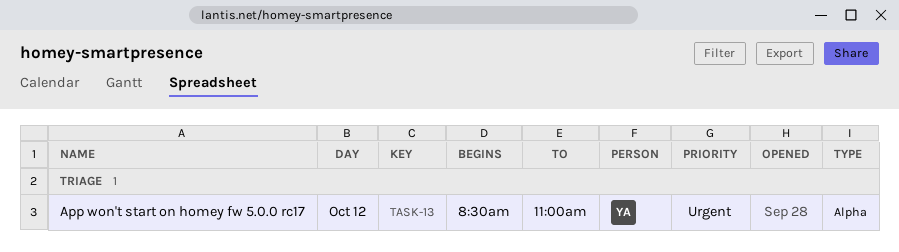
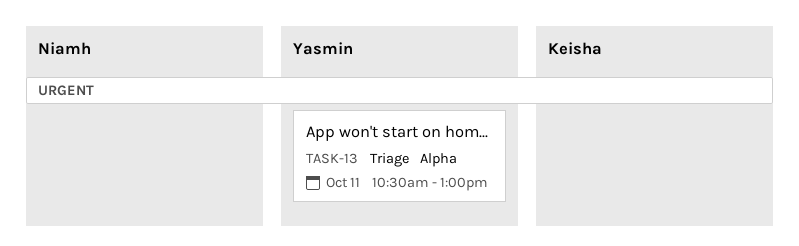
TASK-13, day: Oct 12 -> Oct 11
TASK-13, begins: 08:30 -> 10:30
TASK-13, ends: 11:00 -> 13:00

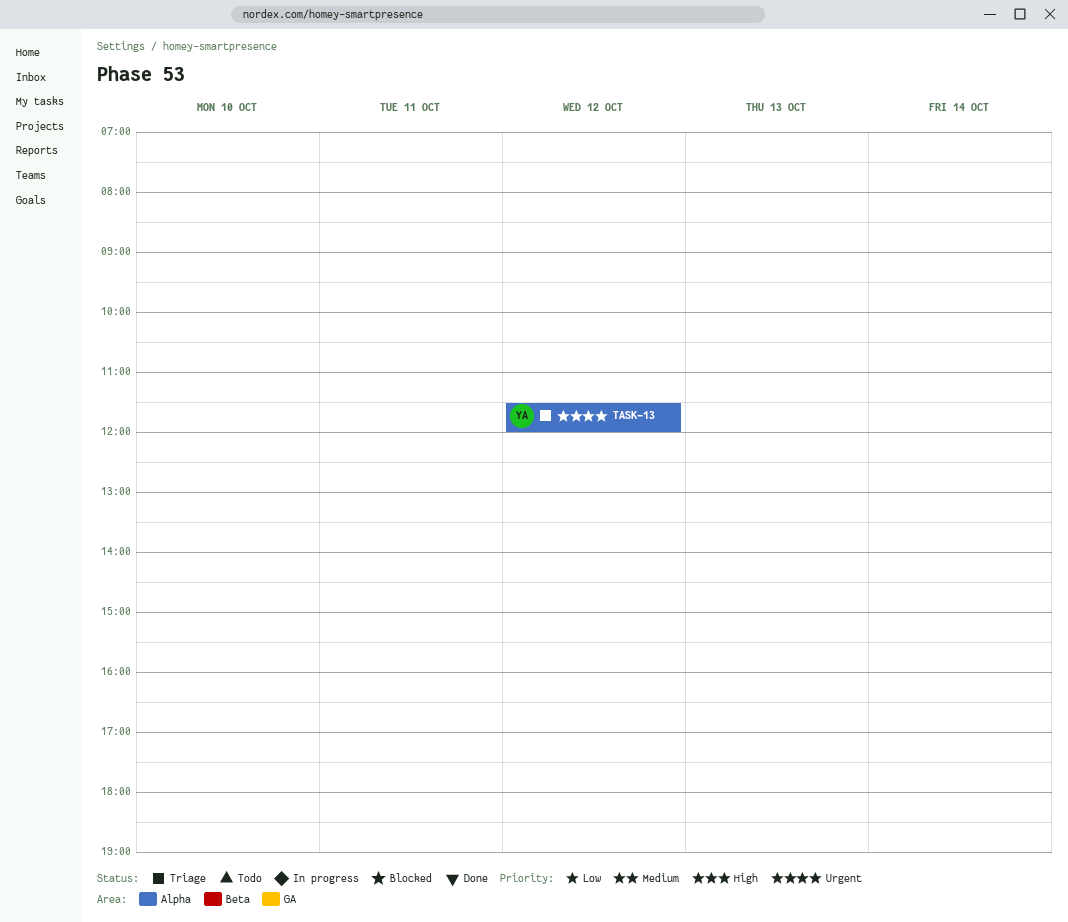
TASK-13, day: Oct 11 -> Oct 12
TASK-13, begins: 10:30 -> 11:30
TASK-13, ends: 13:00 -> 12:00

